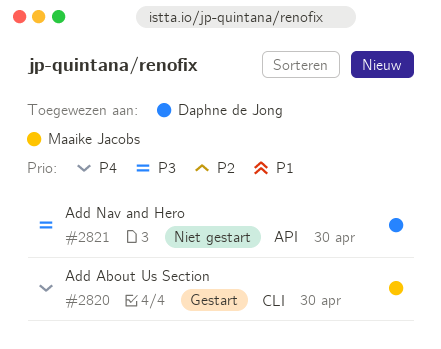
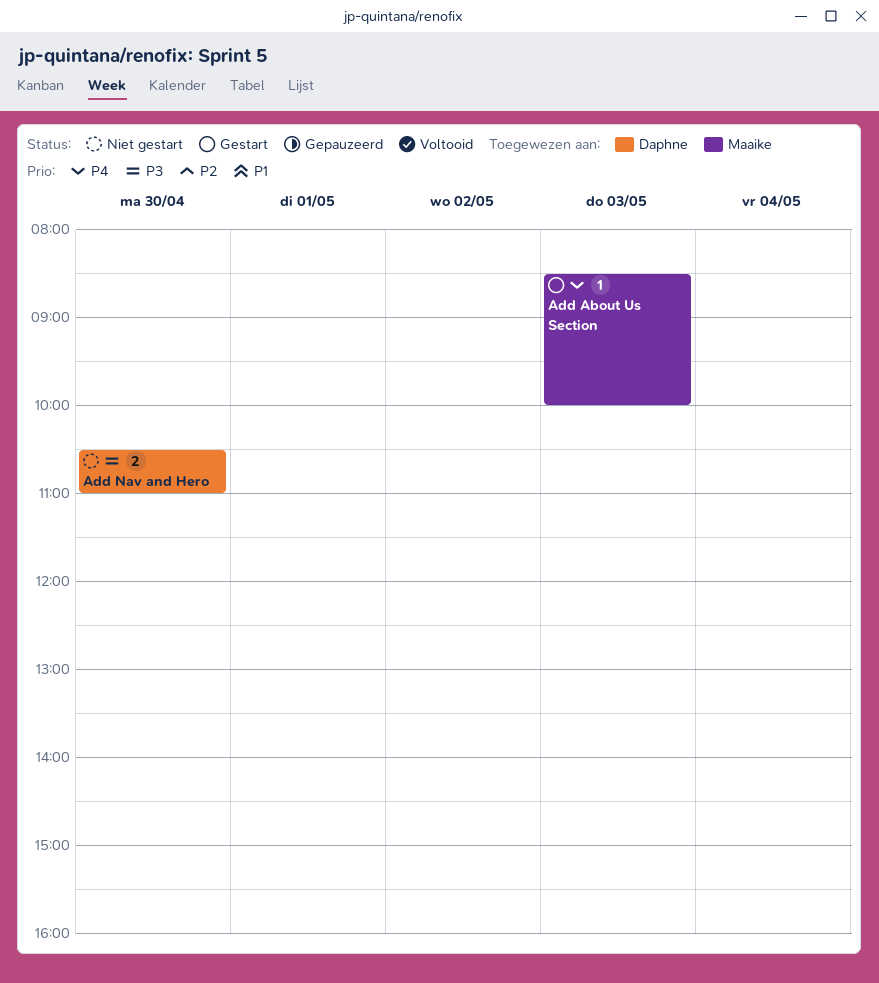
Add About Us Section, day: Apr 30 -> May 3

